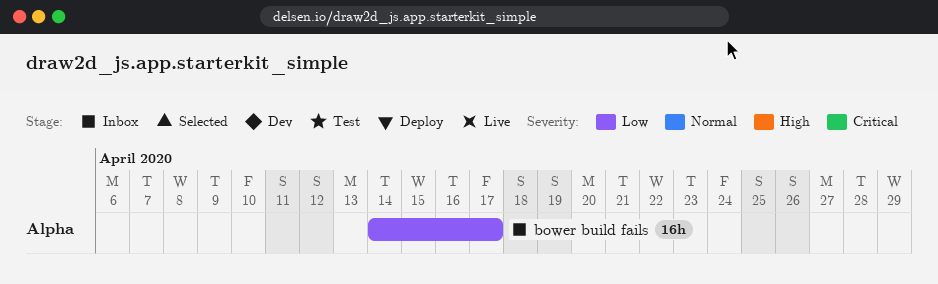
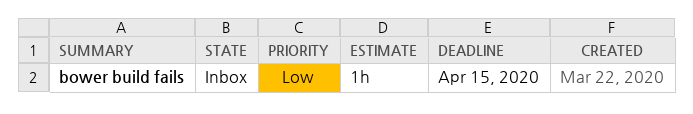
bower build fails, estimate: 16h -> 1h
bower build fails, due: Apr 17 -> Apr 15

